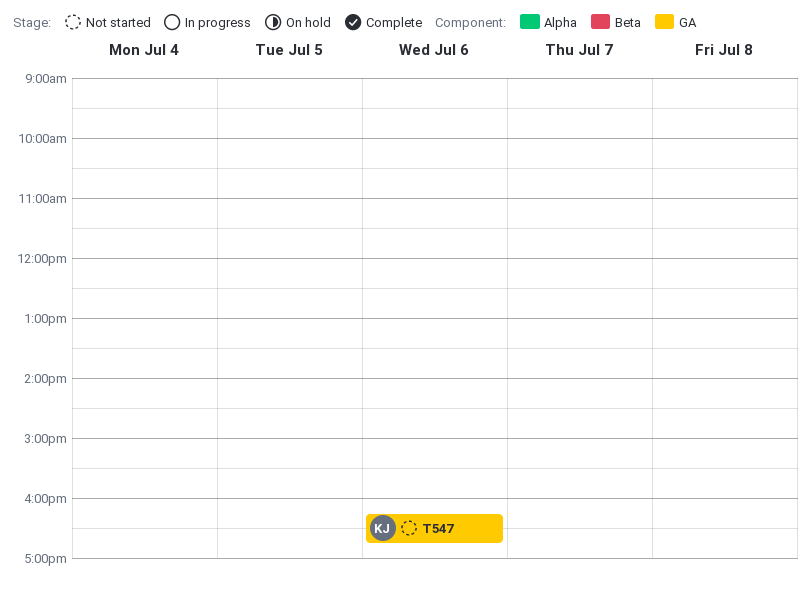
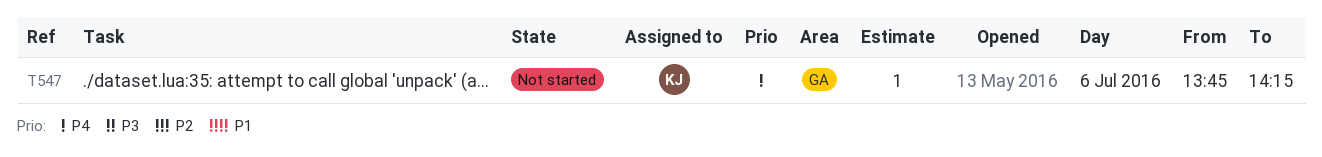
T547, begins: 16:15 -> 13:45
T547, ends: 16:45 -> 14:15

